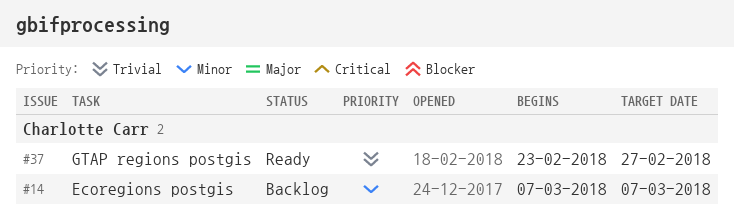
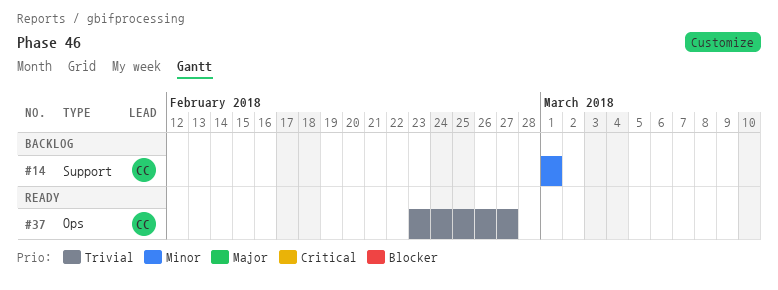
#14, start: Mar 7 -> Mar 1
#14, due: Mar 7 -> Mar 1

